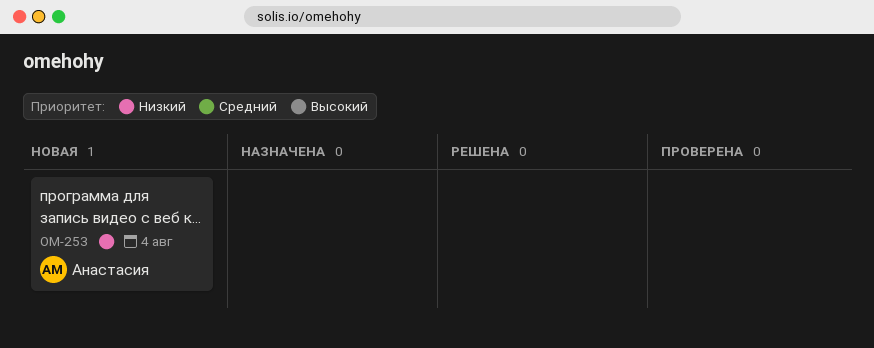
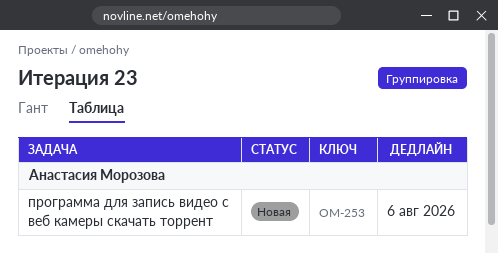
OM-253, due: Aug 4 -> Aug 6

